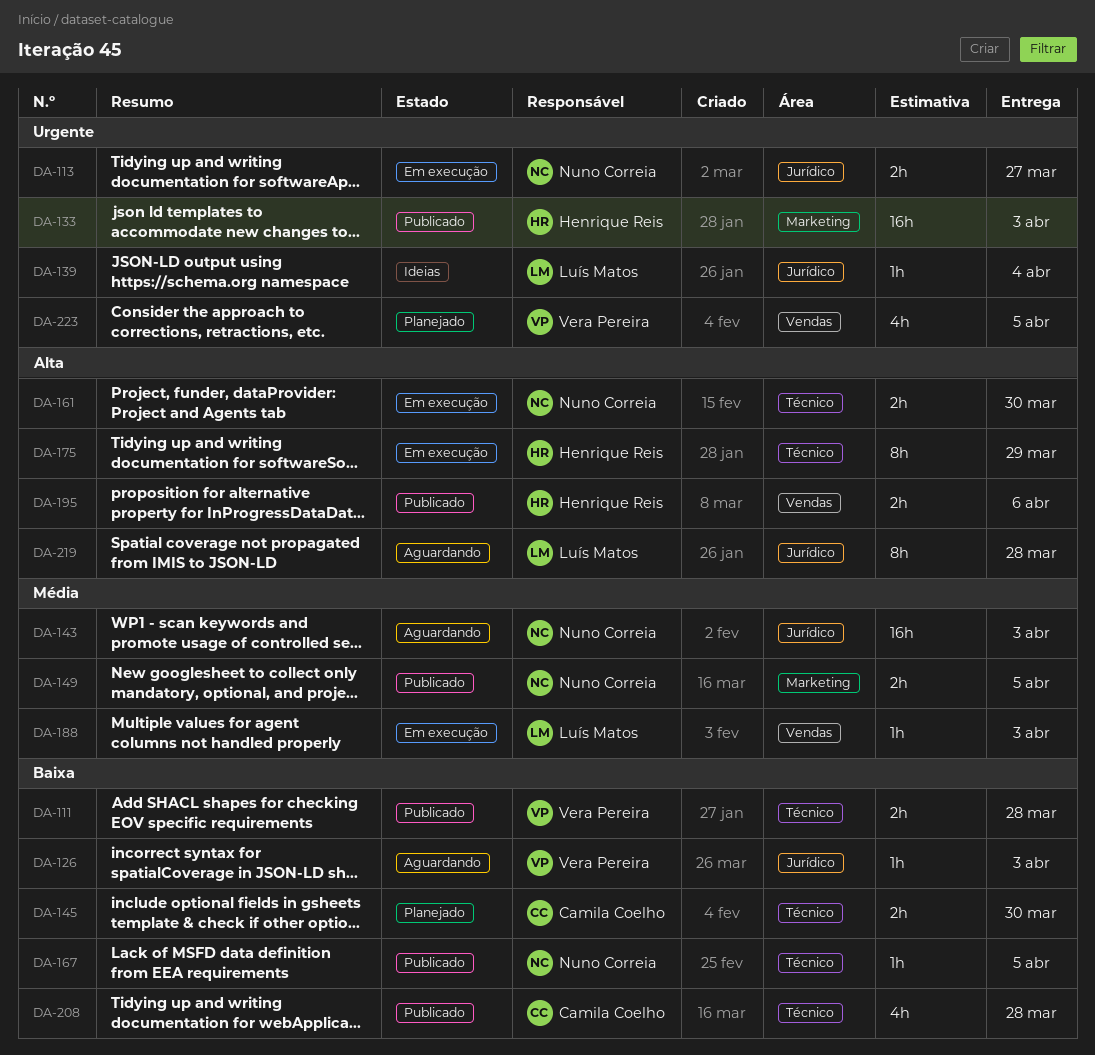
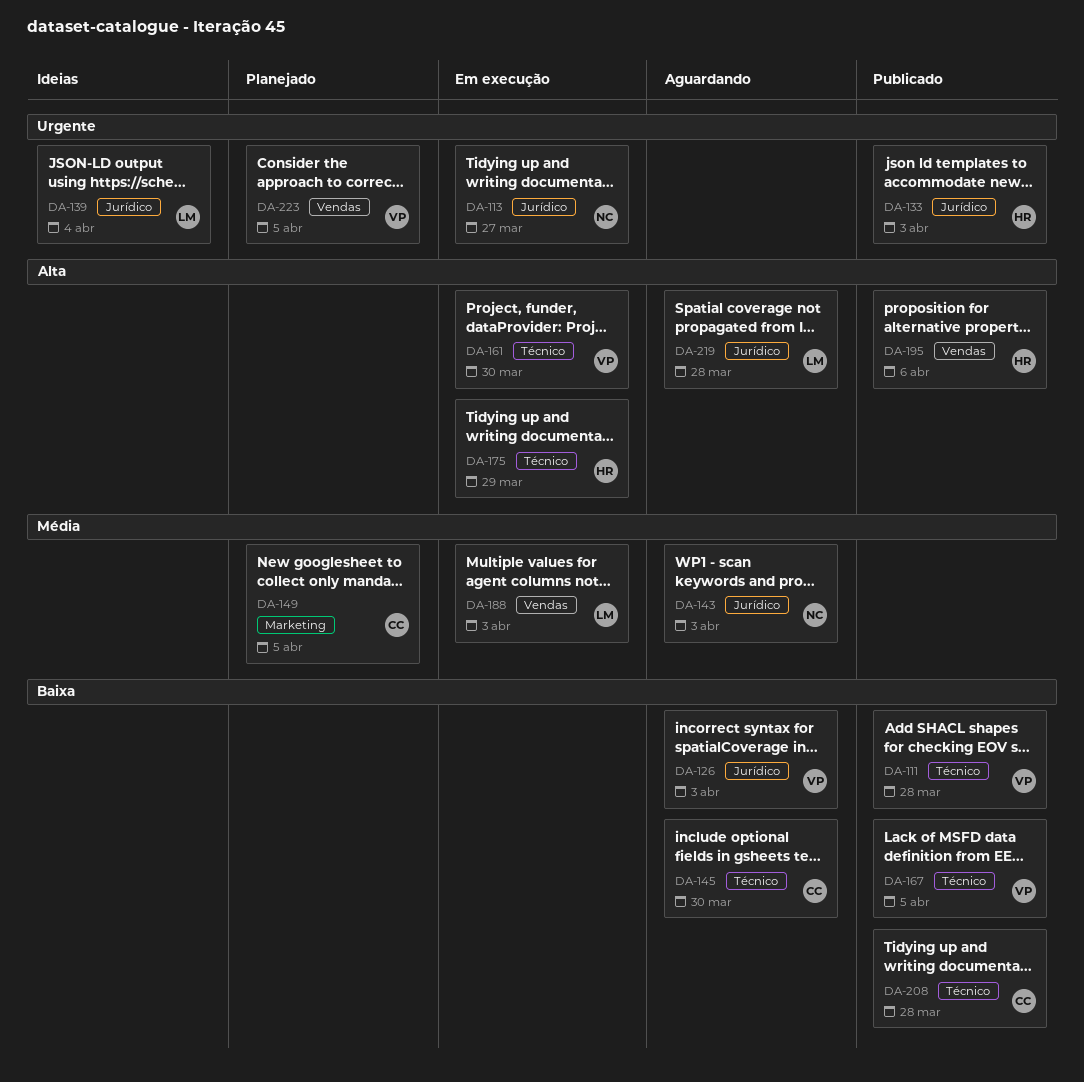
DA-133, label: Marketing -> Jurídico
DA-145, status: Planejado -> Aguardando
DA-149, status: Publicado -> Planejado
DA-149, owner: Nuno Correia -> Camila Coelho
DA-161, owner: Nuno Correia -> Vera Pereira
DA-167, owner: Nuno Correia -> Vera Pereira

